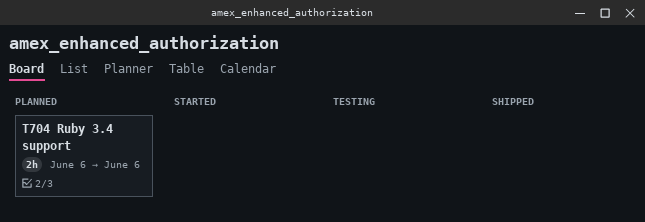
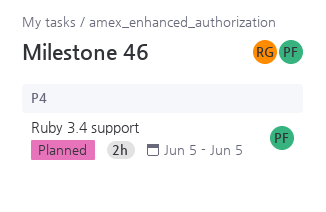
Ruby 3.4 support, start: Jun 6 -> Jun 5
Ruby 3.4 support, due: Jun 6 -> Jun 5

